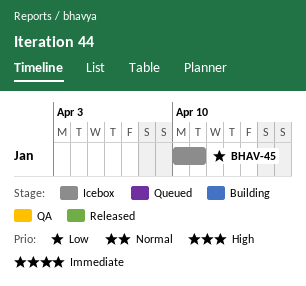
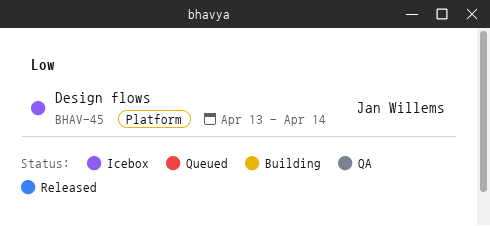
BHAV-45, start: Apr 10 -> Apr 13
BHAV-45, due: Apr 11 -> Apr 14

